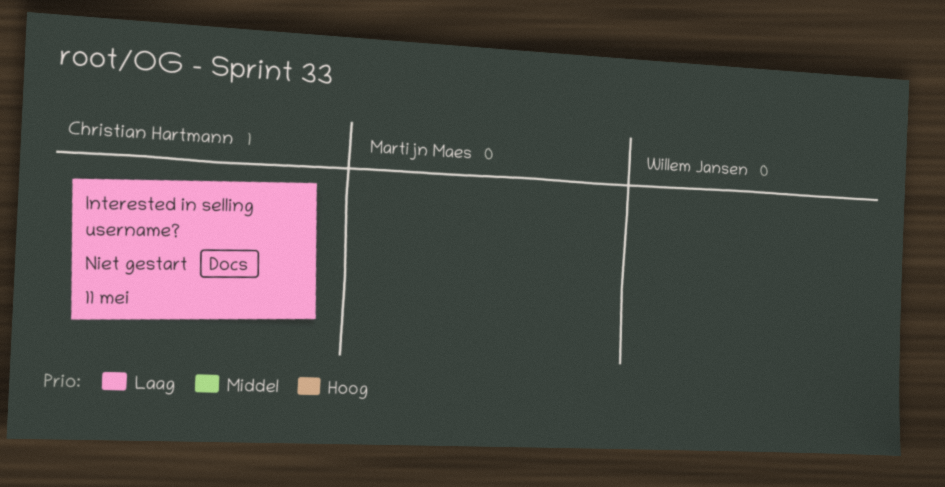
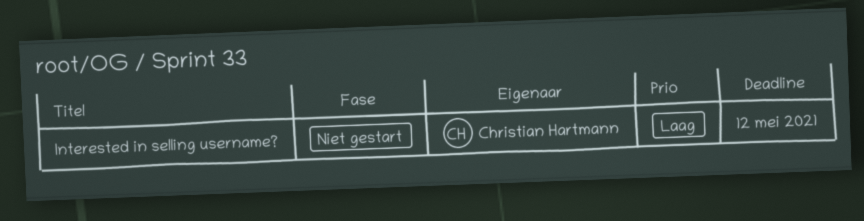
Interested in selling username?, due: May 11 -> May 12

